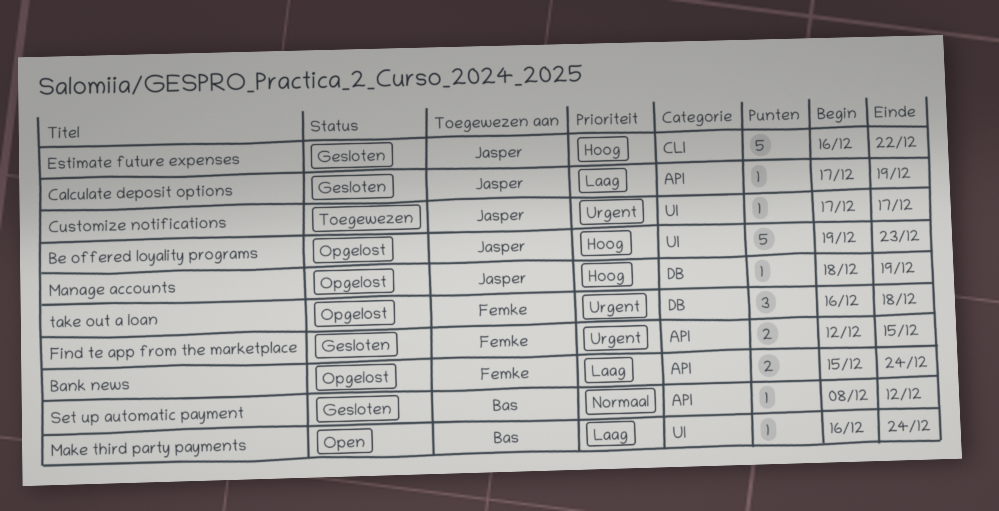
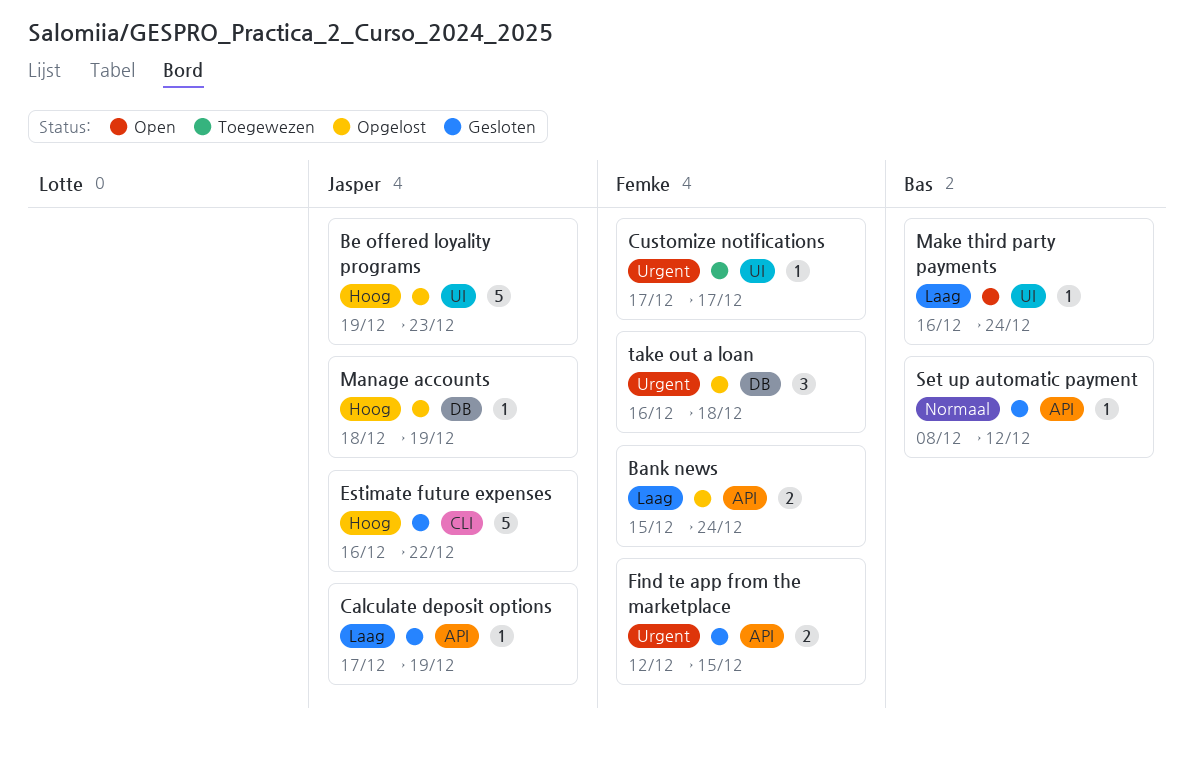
Customize notifications, owner: Jasper -> Femke

